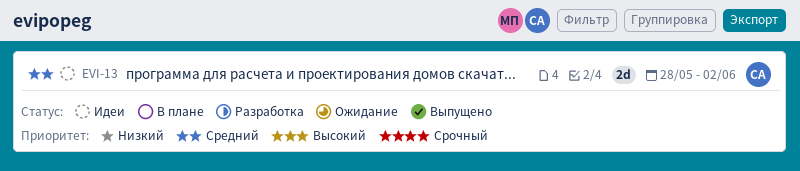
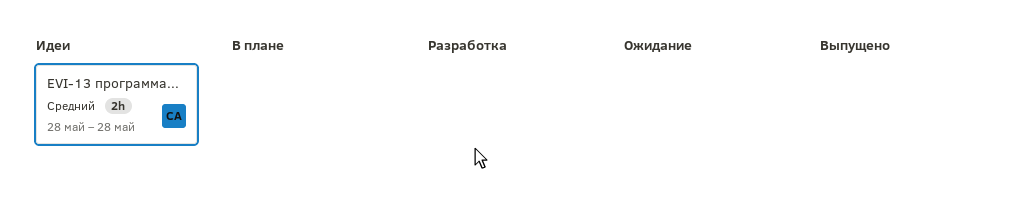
EVI-13, estimate: 2d -> 2h
EVI-13, due: Jun 2 -> May 28

